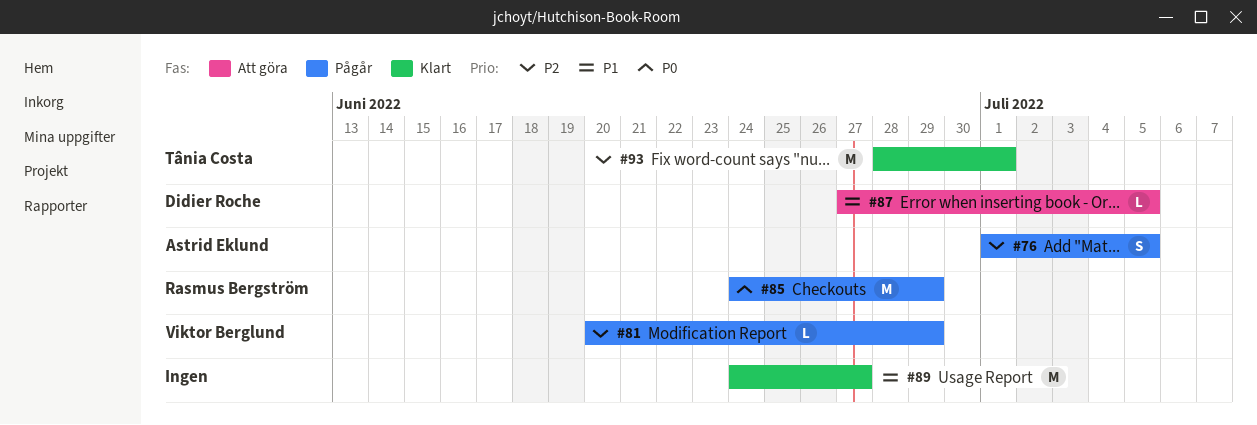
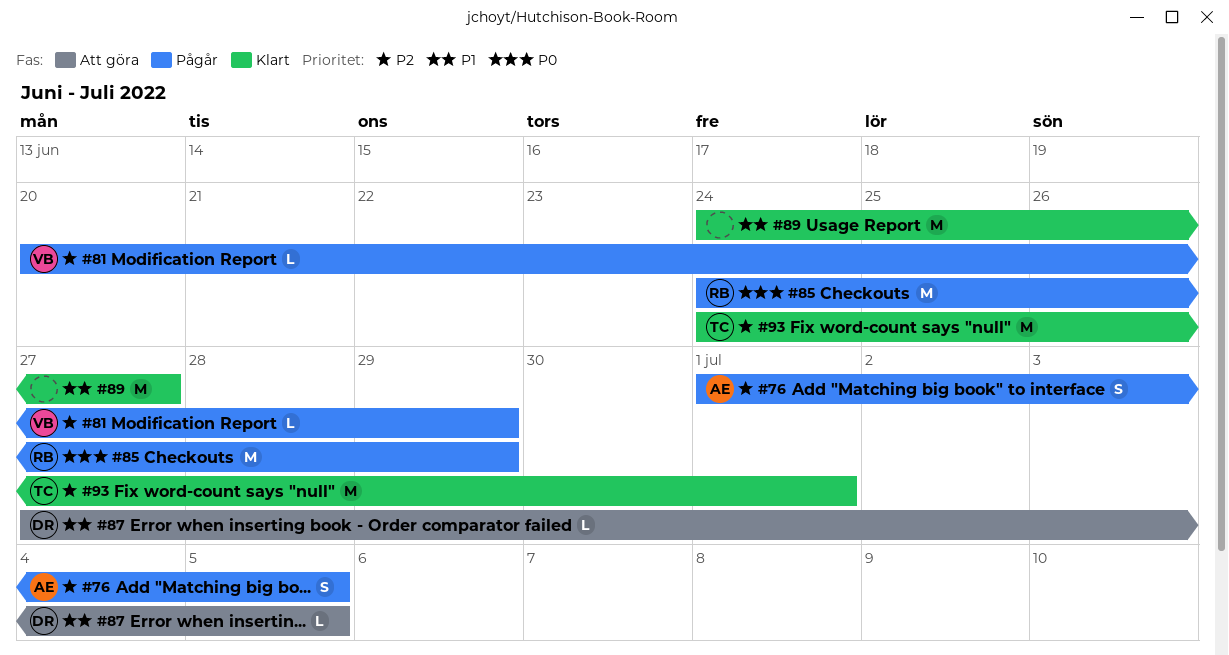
#93, start: Jun 28 -> Jun 24

